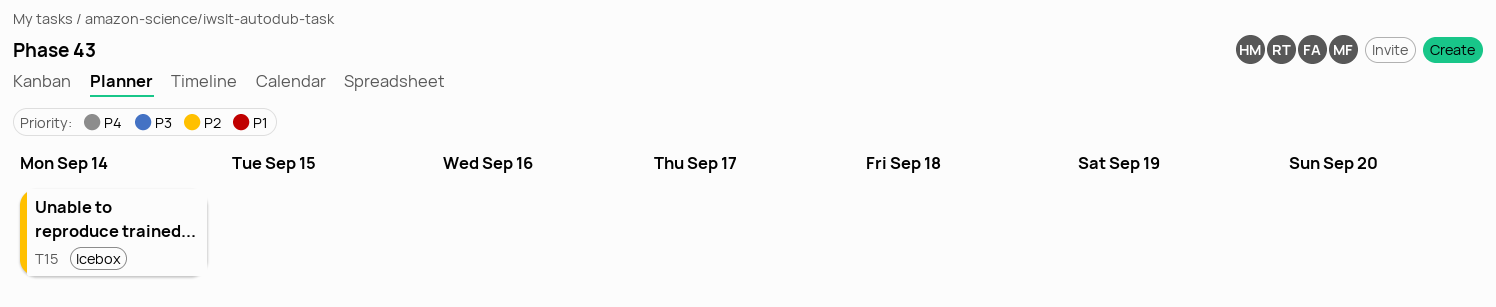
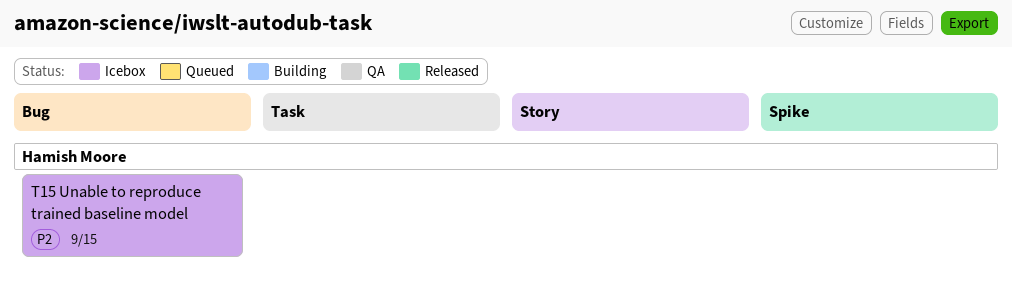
T15, due: Sep 14 -> Sep 15

